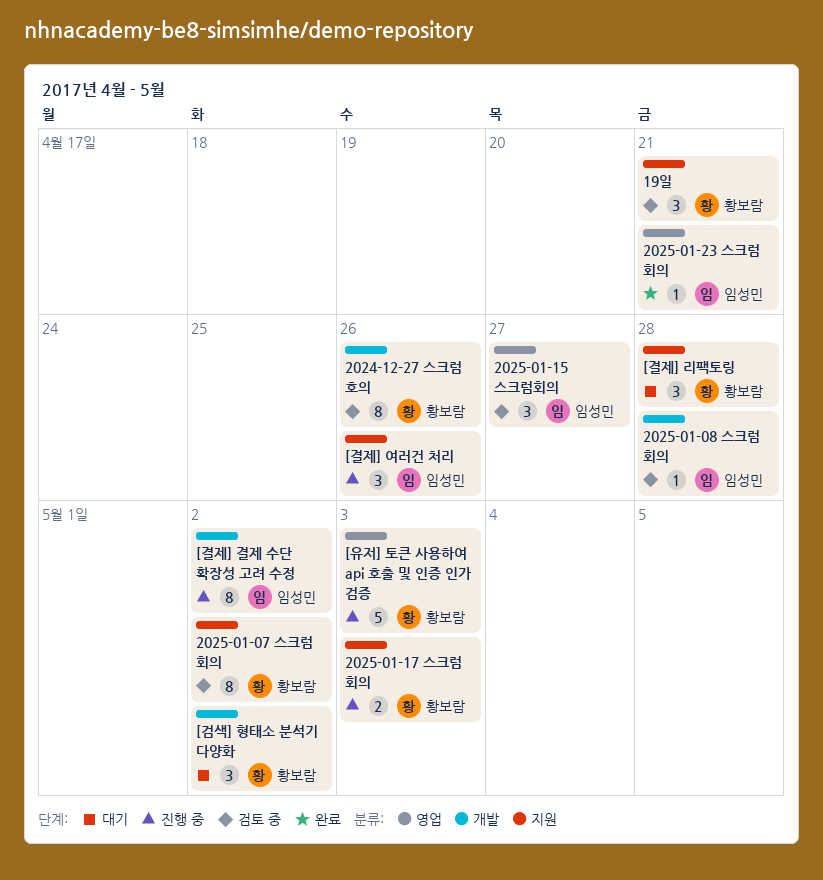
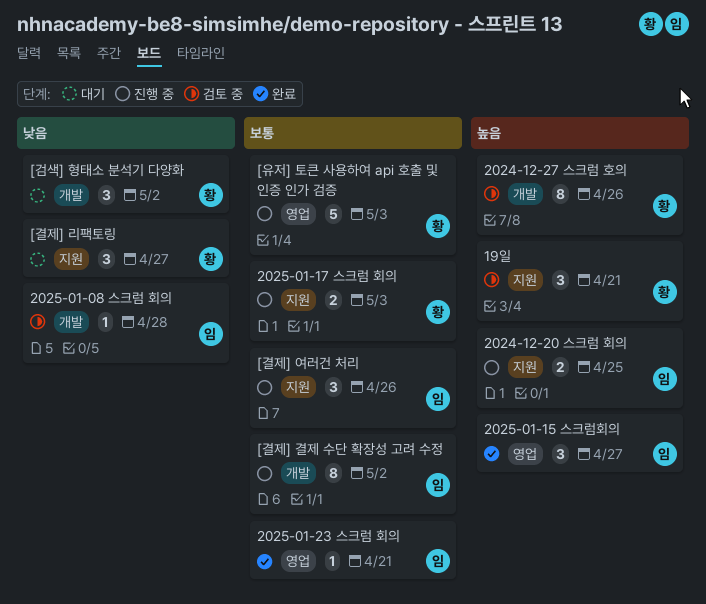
2024-12-20 스크럼 회의: none -> present
2025-01-07 스크럼 회의: present -> none
2025-01-15 스크럼회의, status: 검토 중 -> 완료
[결제] 리팩토링, due: Apr 28 -> Apr 27

